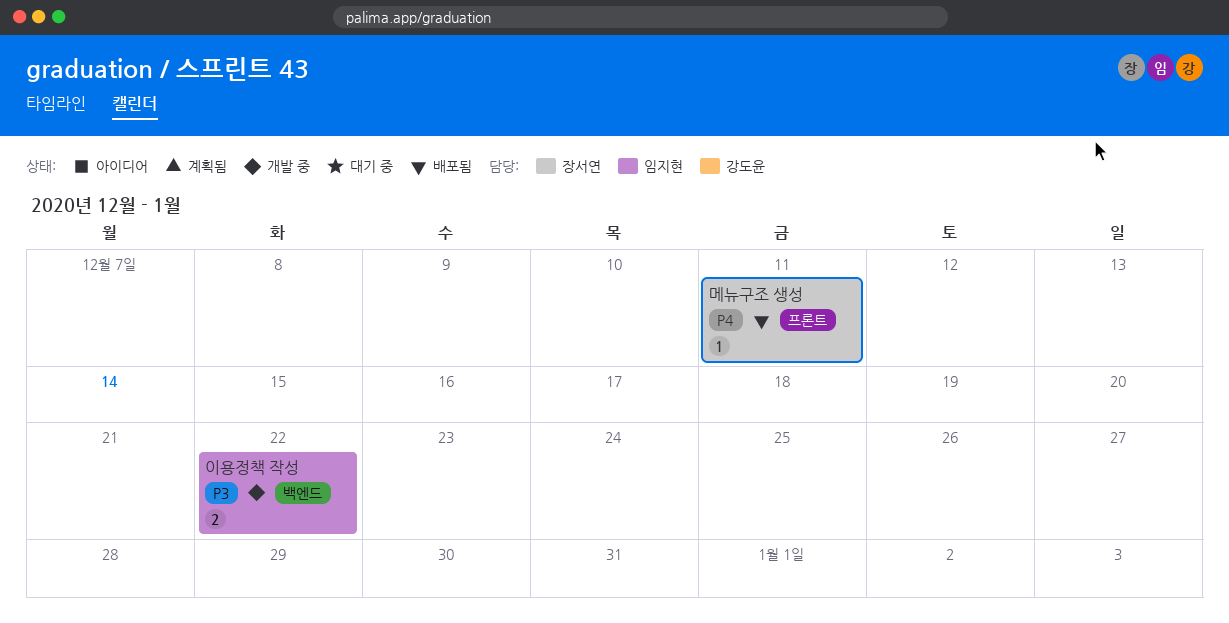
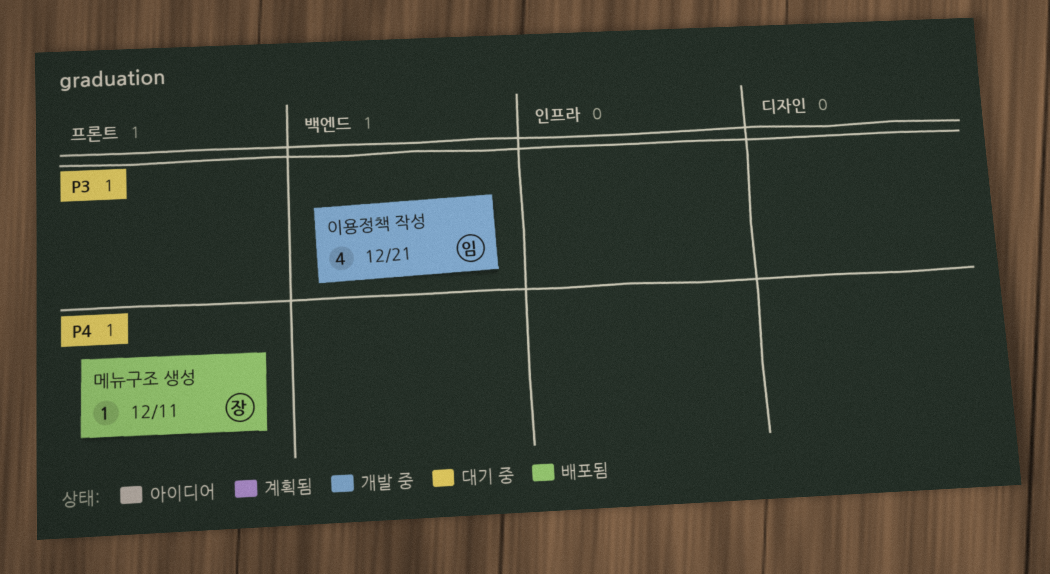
이용정책 작성, estimate: 2 -> 4
이용정책 작성, due: Dec 22 -> Dec 21

